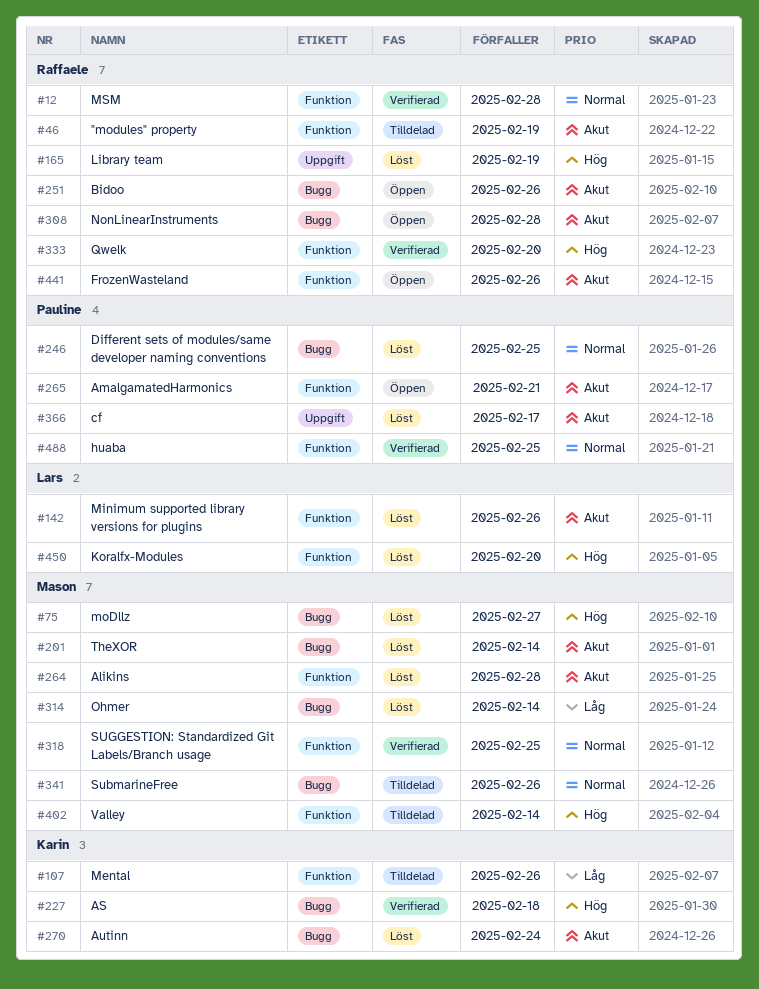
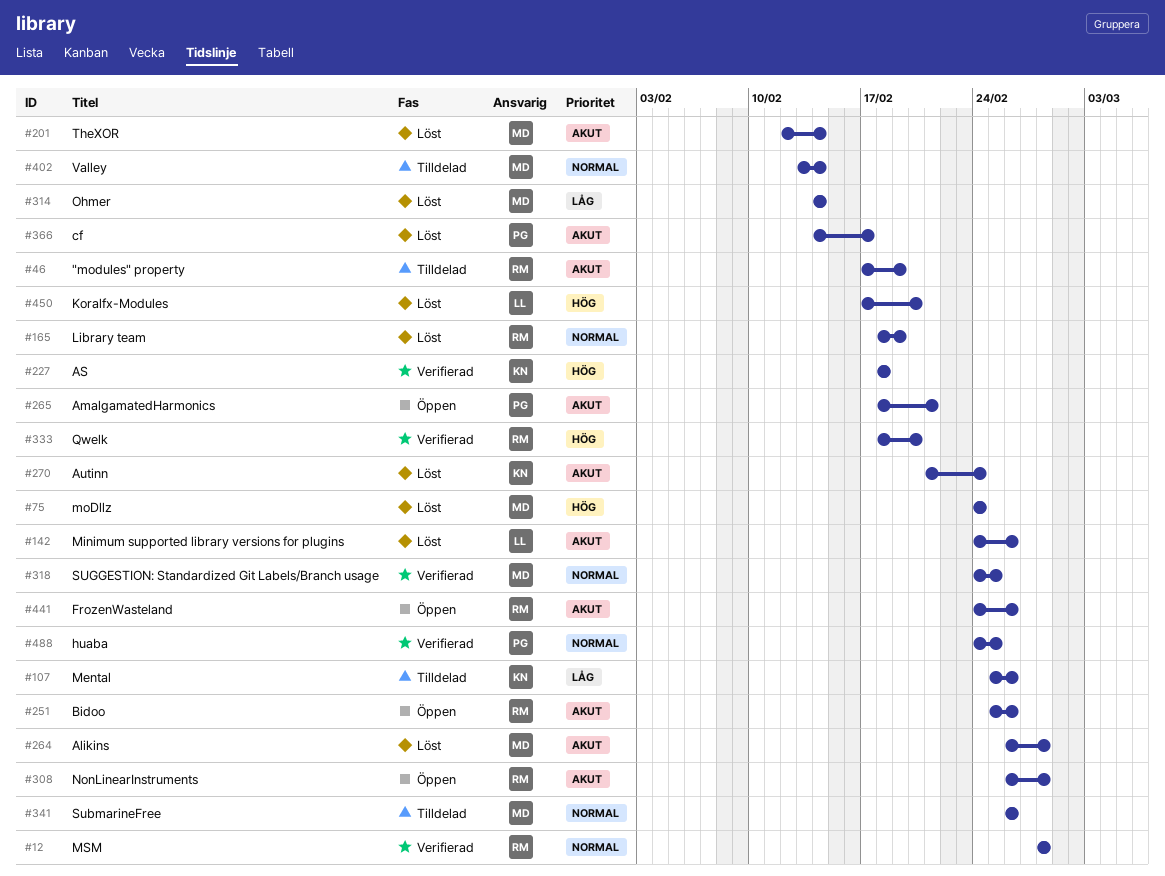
#75, due: Feb 27 -> Feb 24
#165, priority: Hög -> Normal
#246: present -> none
#402, priority: Hög -> Normal

